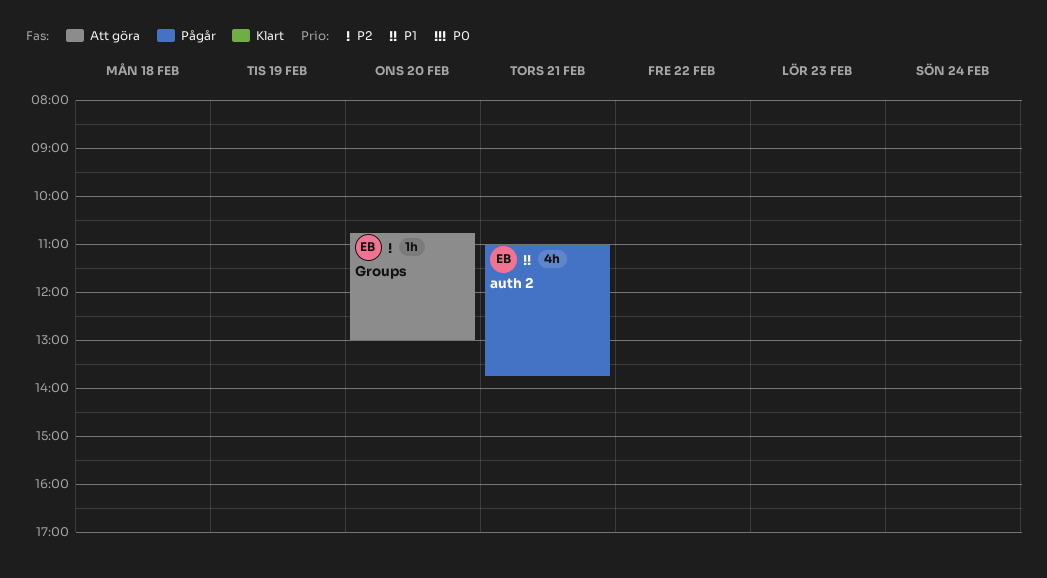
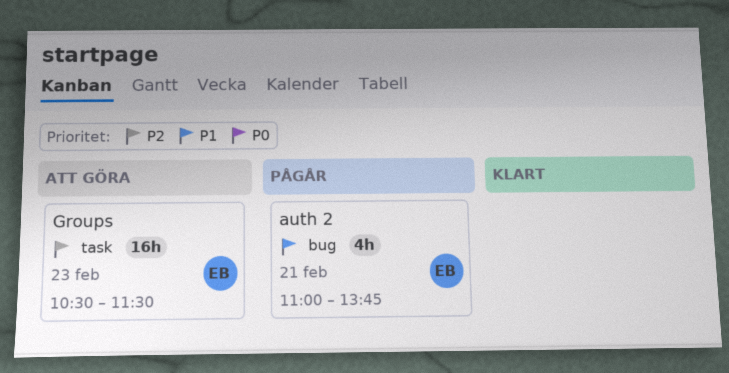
Groups, estimate: 1h -> 16h
Groups, day: Feb 20 -> Feb 23
Groups, begins: 10:45 -> 10:30
Groups, ends: 13:00 -> 11:30

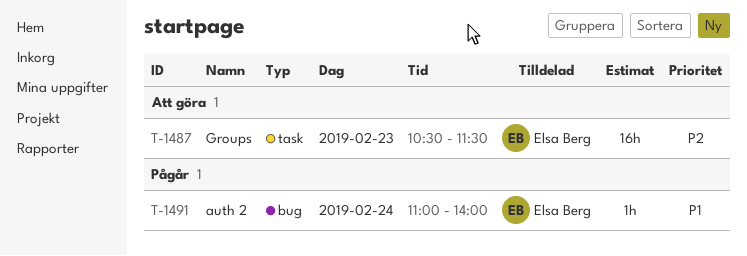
auth 2, estimate: 4h -> 1h
auth 2, day: Feb 21 -> Feb 24
auth 2, ends: 13:45 -> 14:00

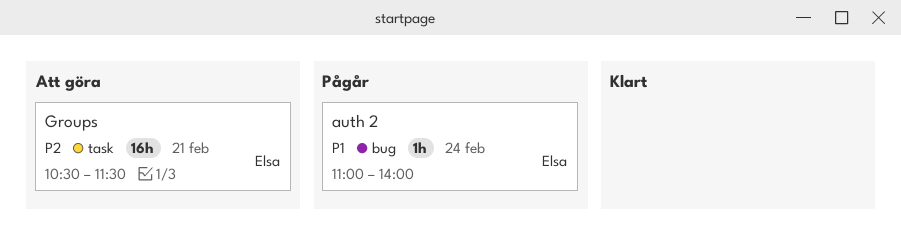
Groups, day: Feb 23 -> Feb 21

